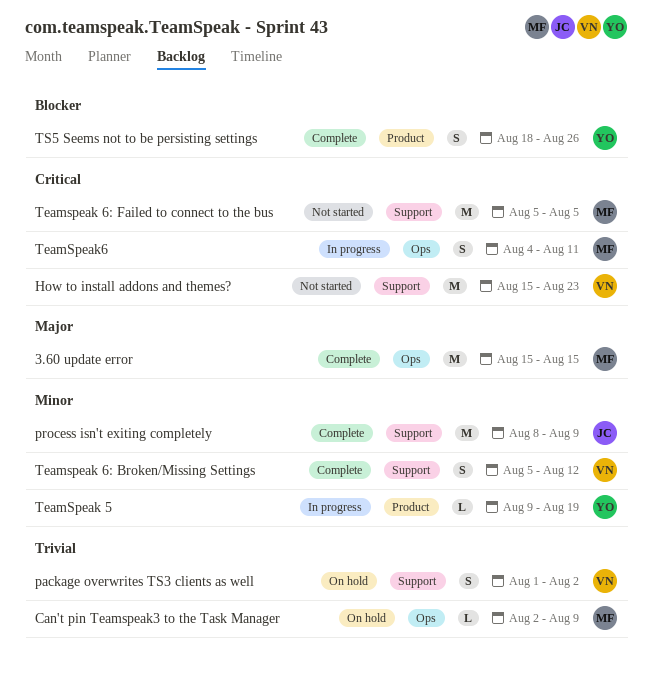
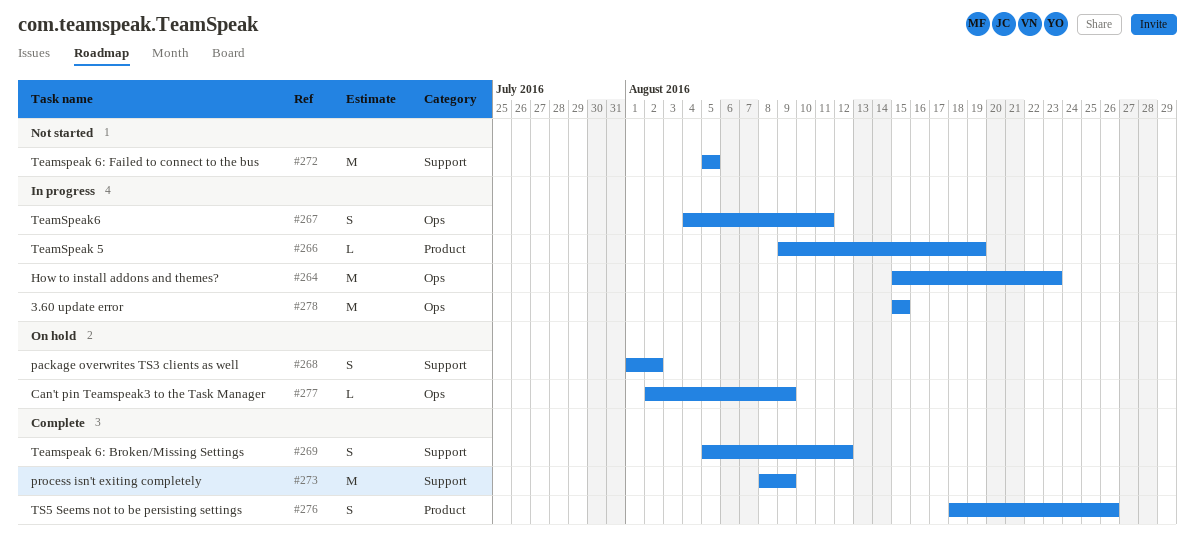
3.60 update error, status: Complete -> In progress
How to install addons and themes?, status: Not started -> In progress
How to install addons and themes?, label: Support -> Ops

